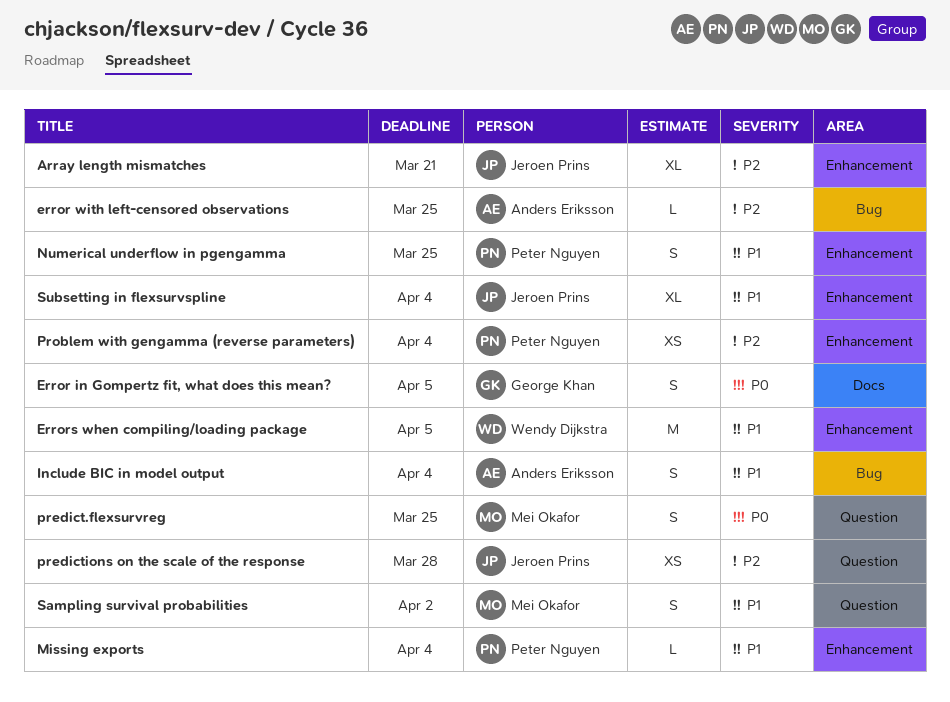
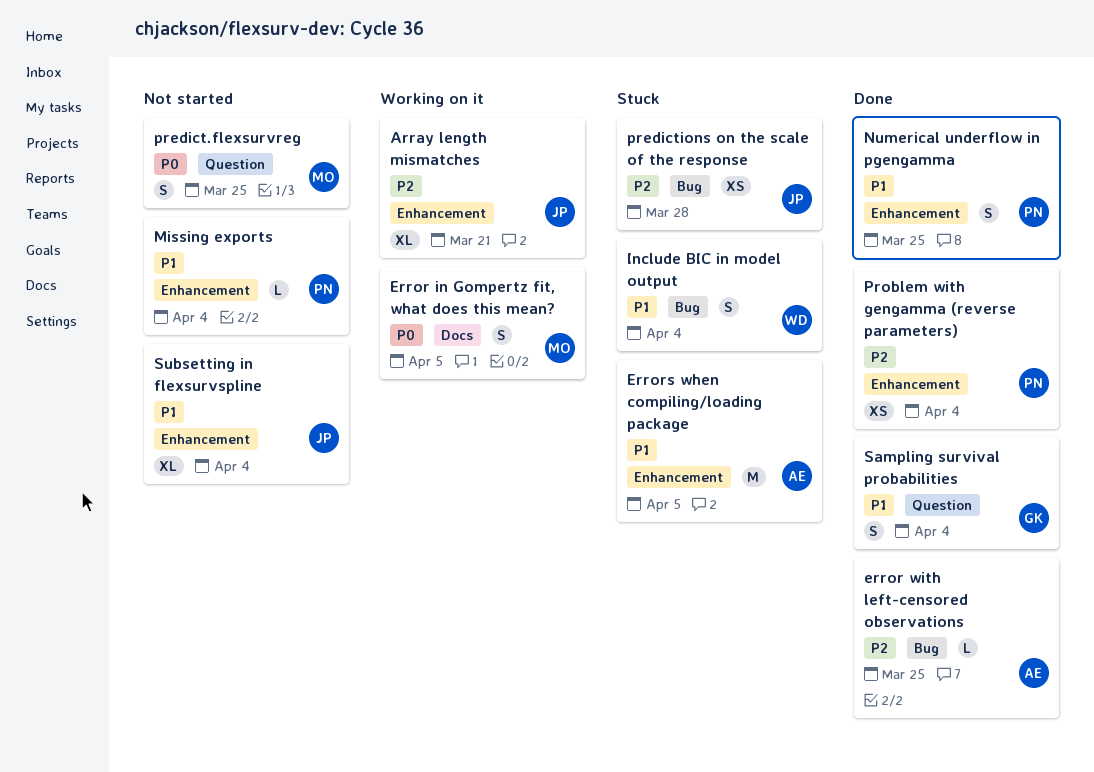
Error in Gompertz fit, what does this mean?, owner: George Khan -> Mei Okafor
Errors when compiling/loading package, owner: Wendy Dijkstra -> Anders Eriksson
Include BIC in model output, owner: Anders Eriksson -> Wendy Dijkstra
predictions on the scale of the response, label: Question -> Bug
Sampling survival probabilities, owner: Mei Okafor -> George Khan
Sampling survival probabilities, due: Apr 2 -> Apr 4

